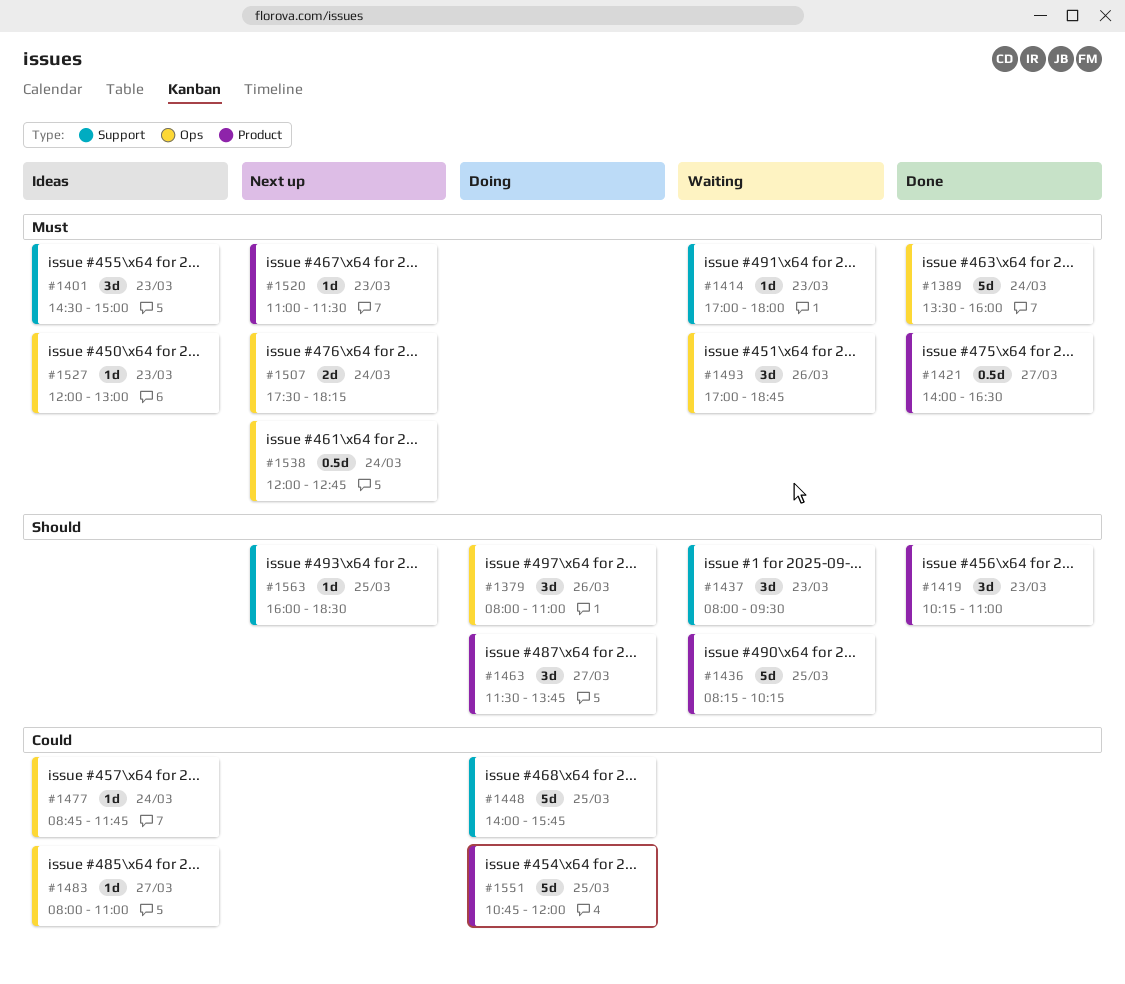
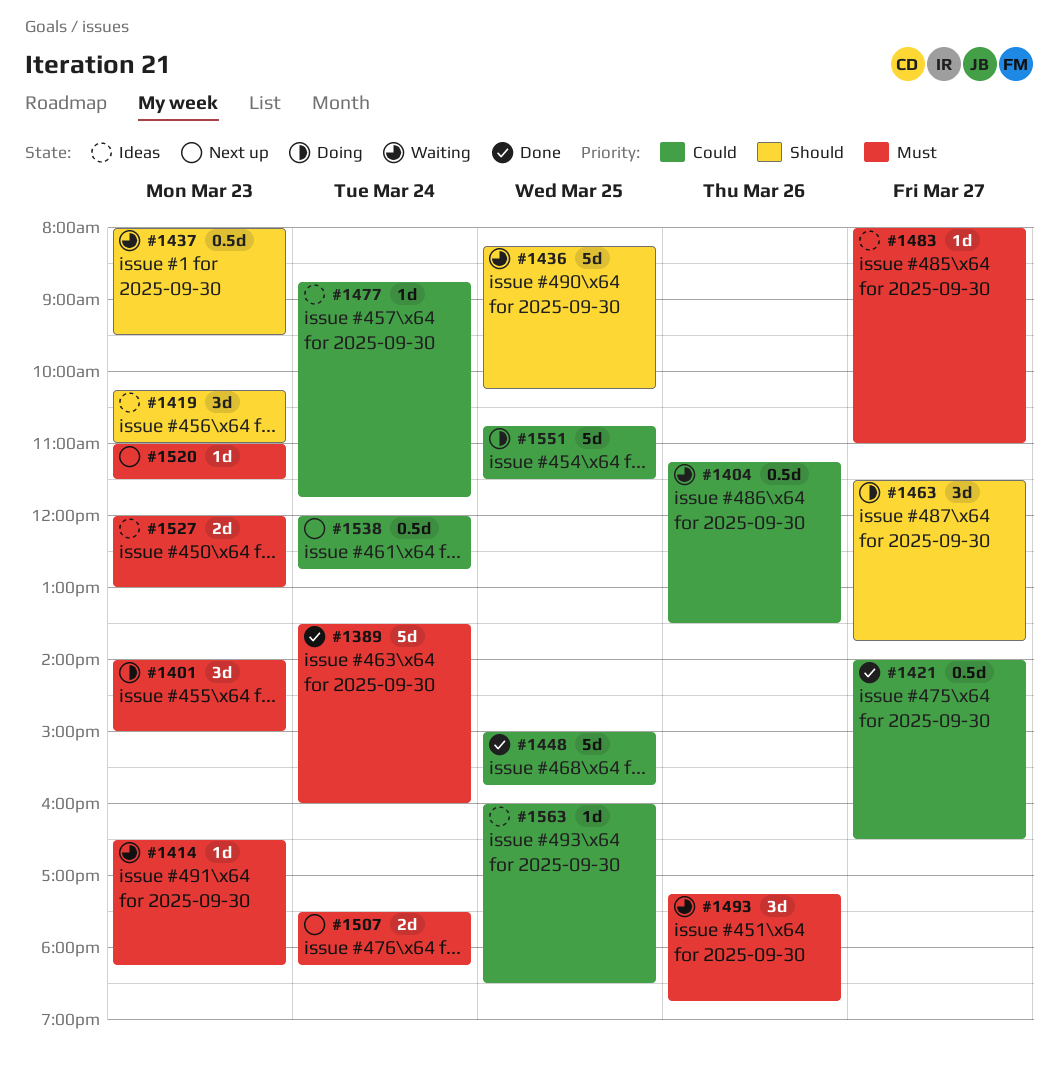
#1379: present -> none
#1401, status: Ideas -> Doing
#1401, begins: 14:30 -> 14:00
#1404: none -> present
#1414, begins: 17:00 -> 16:30
#1414, ends: 18:00 -> 18:15
#1419, status: Done -> Ideas
#1421, priority: Must -> Could
#1437, estimate: 3d -> 0.5d
#1448, status: Doing -> Done
#1448, begins: 14:00 -> 15:00
#1483, priority: Could -> Must
#1493, begins: 17:00 -> 17:15
#1527, estimate: 1d -> 2d
#1538, priority: Must -> Could
#1551, ends: 12:00 -> 11:30
#1563, status: Next up -> Ideas
#1563, priority: Should -> Could

